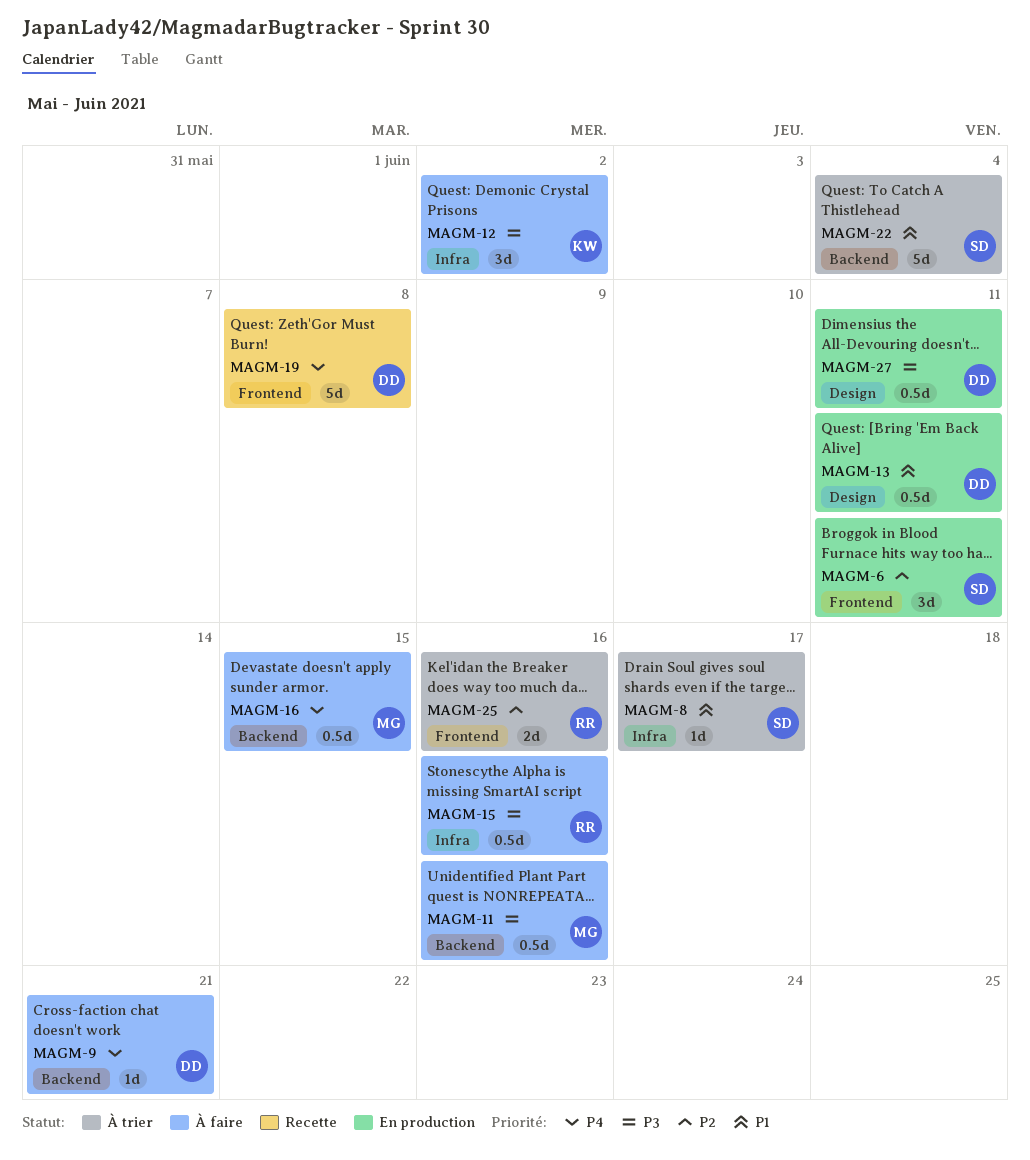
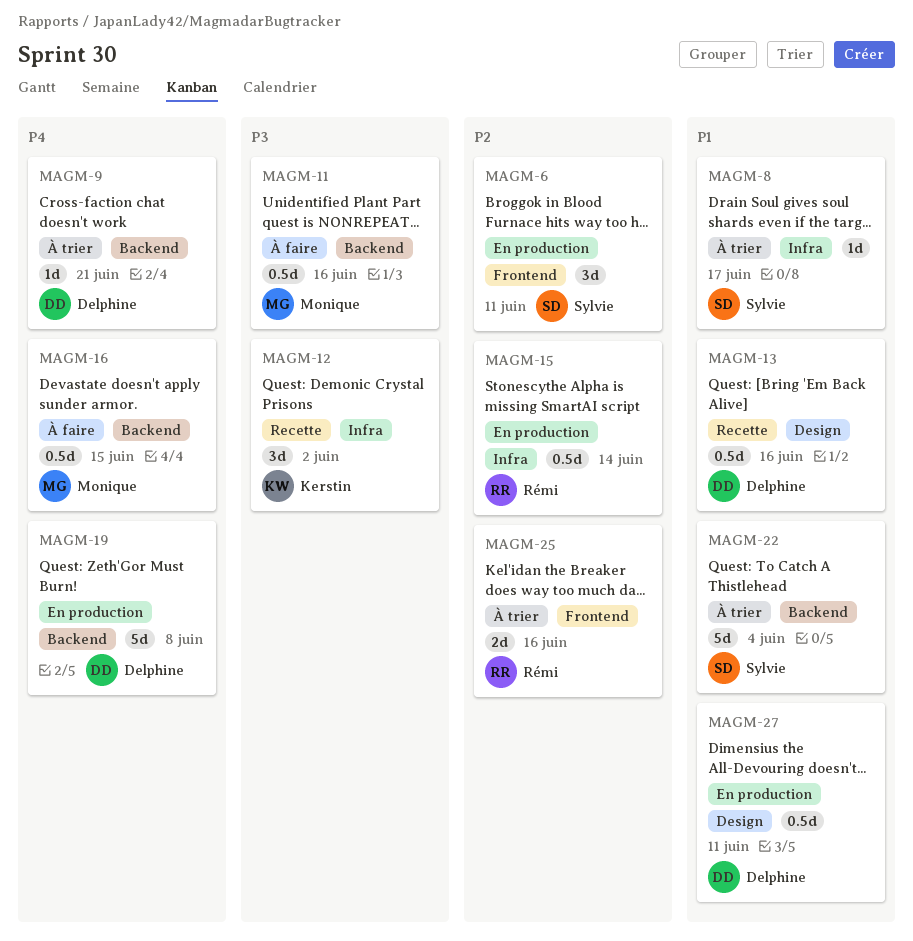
MAGM-9, status: À faire -> À trier
MAGM-12, status: À faire -> Recette
MAGM-13, status: En production -> Recette
MAGM-13, due: Jun 11 -> Jun 16
MAGM-15, status: À faire -> En production
MAGM-15, priority: P3 -> P2
MAGM-15, due: Jun 16 -> Jun 14
MAGM-19, status: Recette -> En production
MAGM-19, label: Frontend -> Backend
MAGM-27, priority: P3 -> P1

